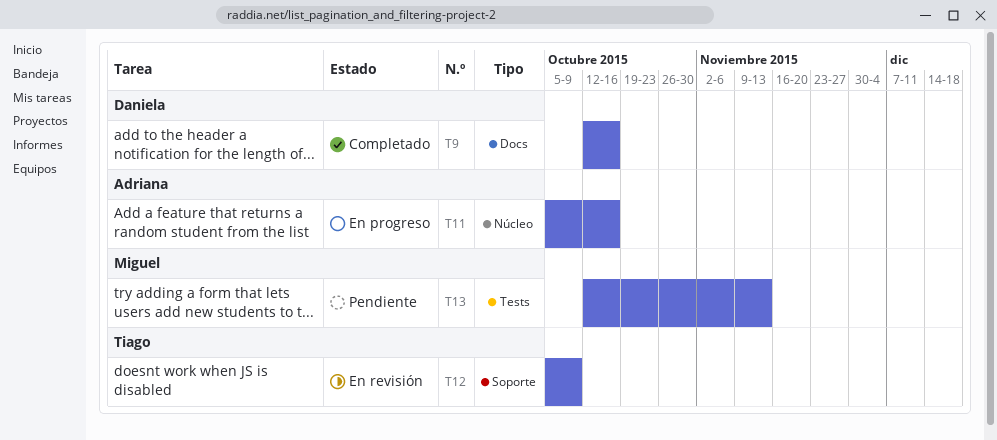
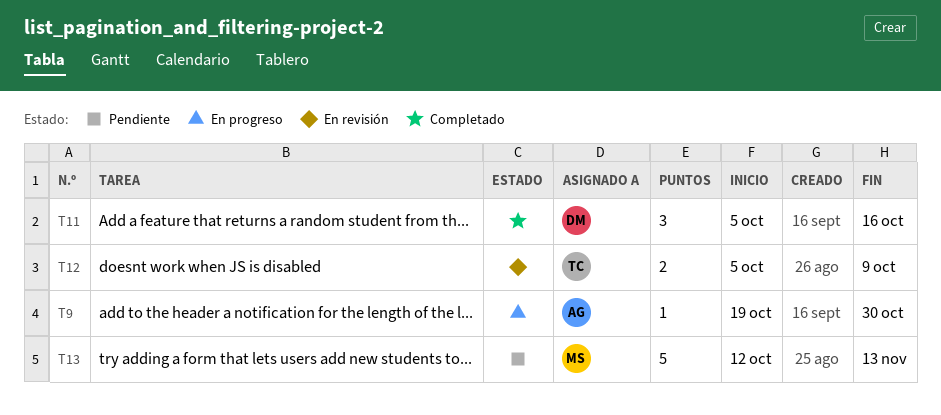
T9, status: Completado -> En progreso
T9, owner: Daniela -> Adriana
T9, start: Oct 12 -> Oct 19
T9, due: Oct 16 -> Oct 30
T11, status: En progreso -> Completado
T11, owner: Adriana -> Daniela

